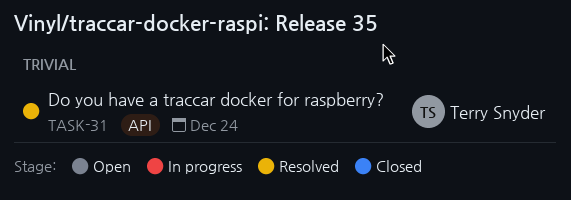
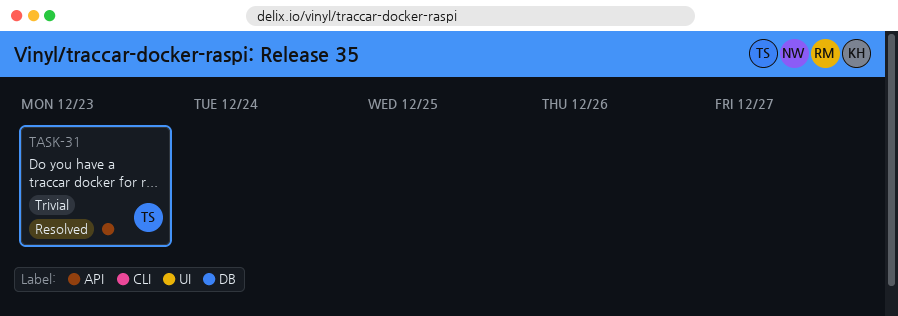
TASK-31, due: Dec 24 -> Dec 23

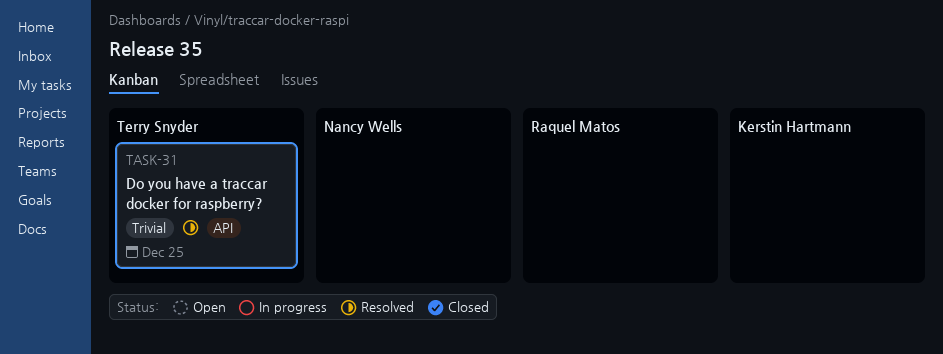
TASK-31, due: Dec 23 -> Dec 25

